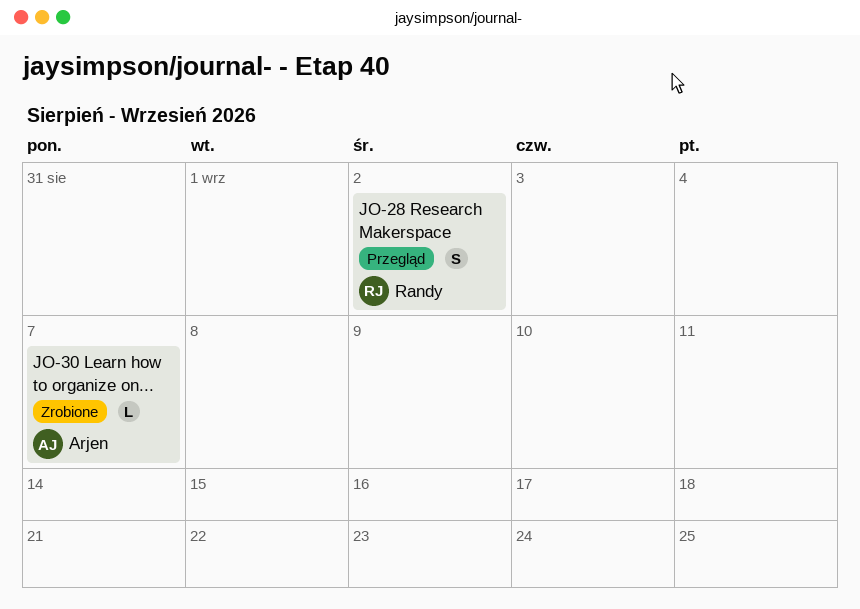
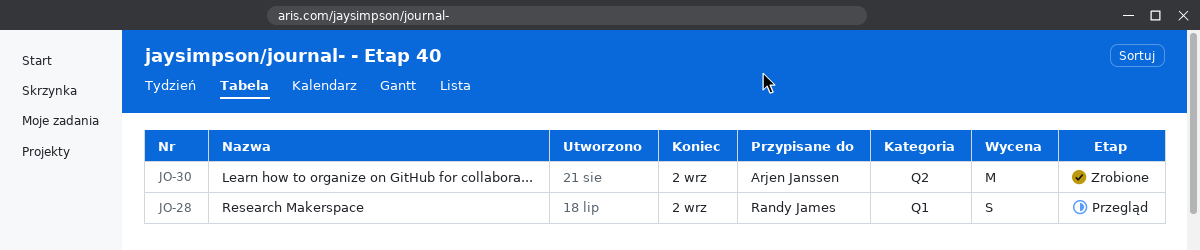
JO-30, estimate: L -> M
JO-30, due: Sep 7 -> Sep 2

